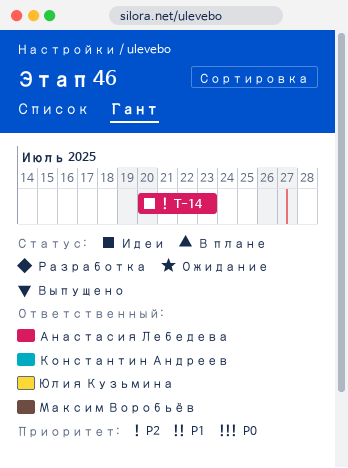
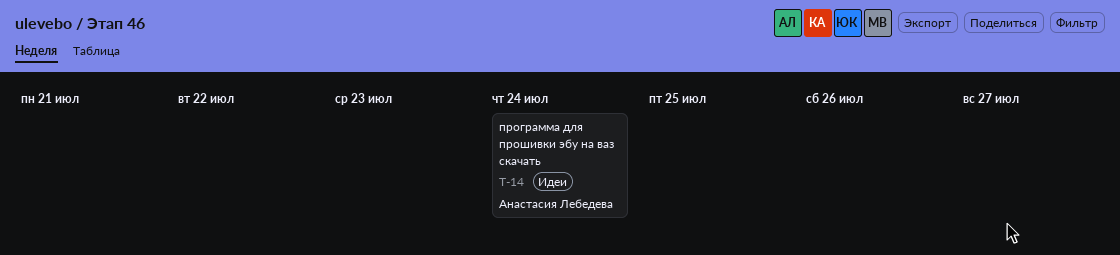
T-14, due: Jul 23 -> Jul 24

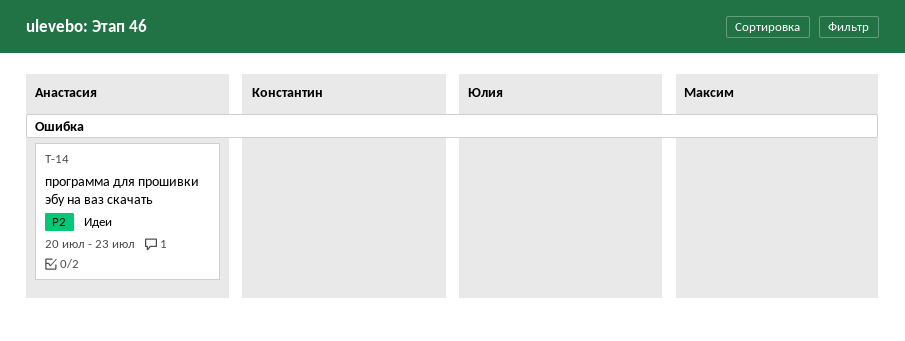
T-14, due: Jul 24 -> Jul 23

